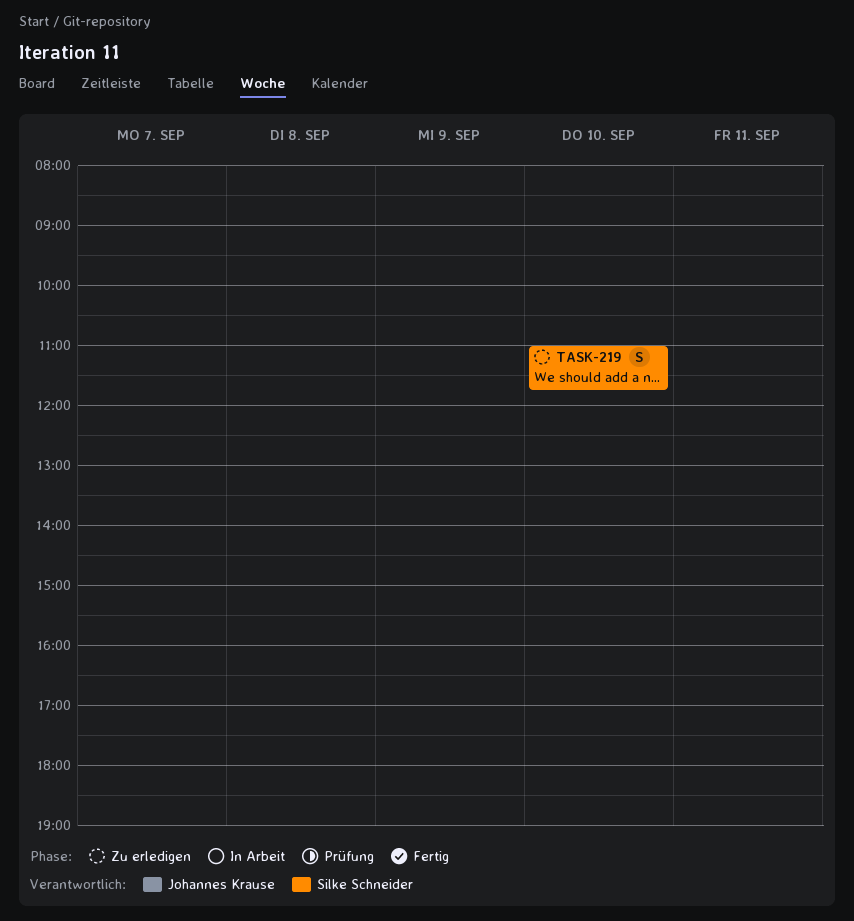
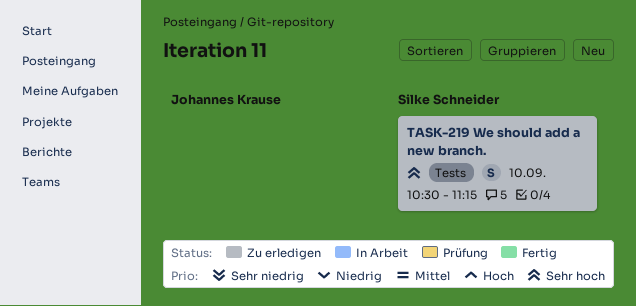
TASK-219, begins: 11:00 -> 10:30
TASK-219, ends: 11:45 -> 11:15

